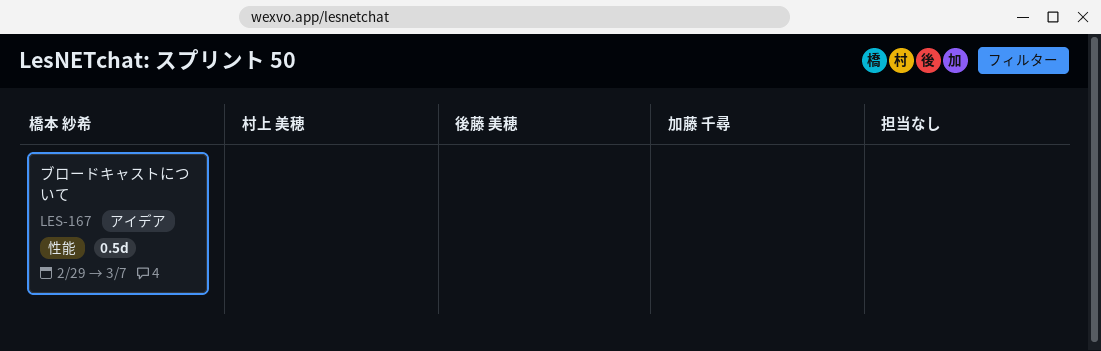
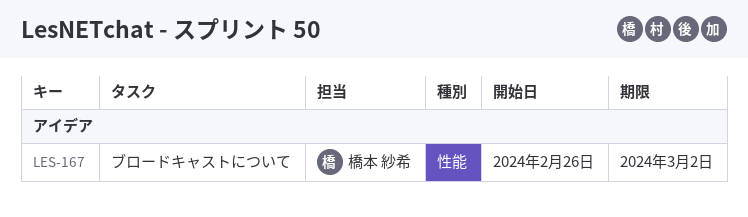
LES-167, start: Feb 29 -> Feb 26
LES-167, due: Mar 7 -> Mar 2

